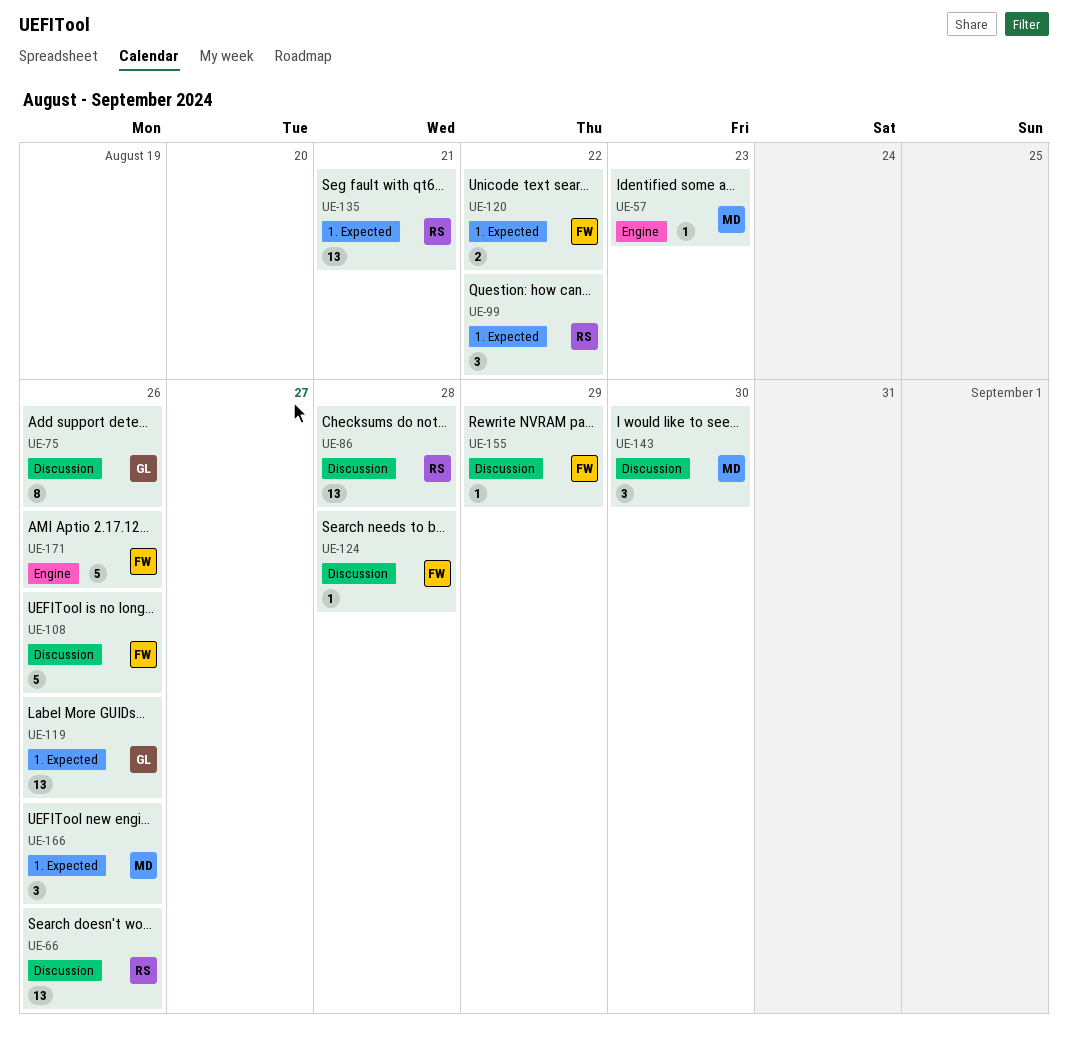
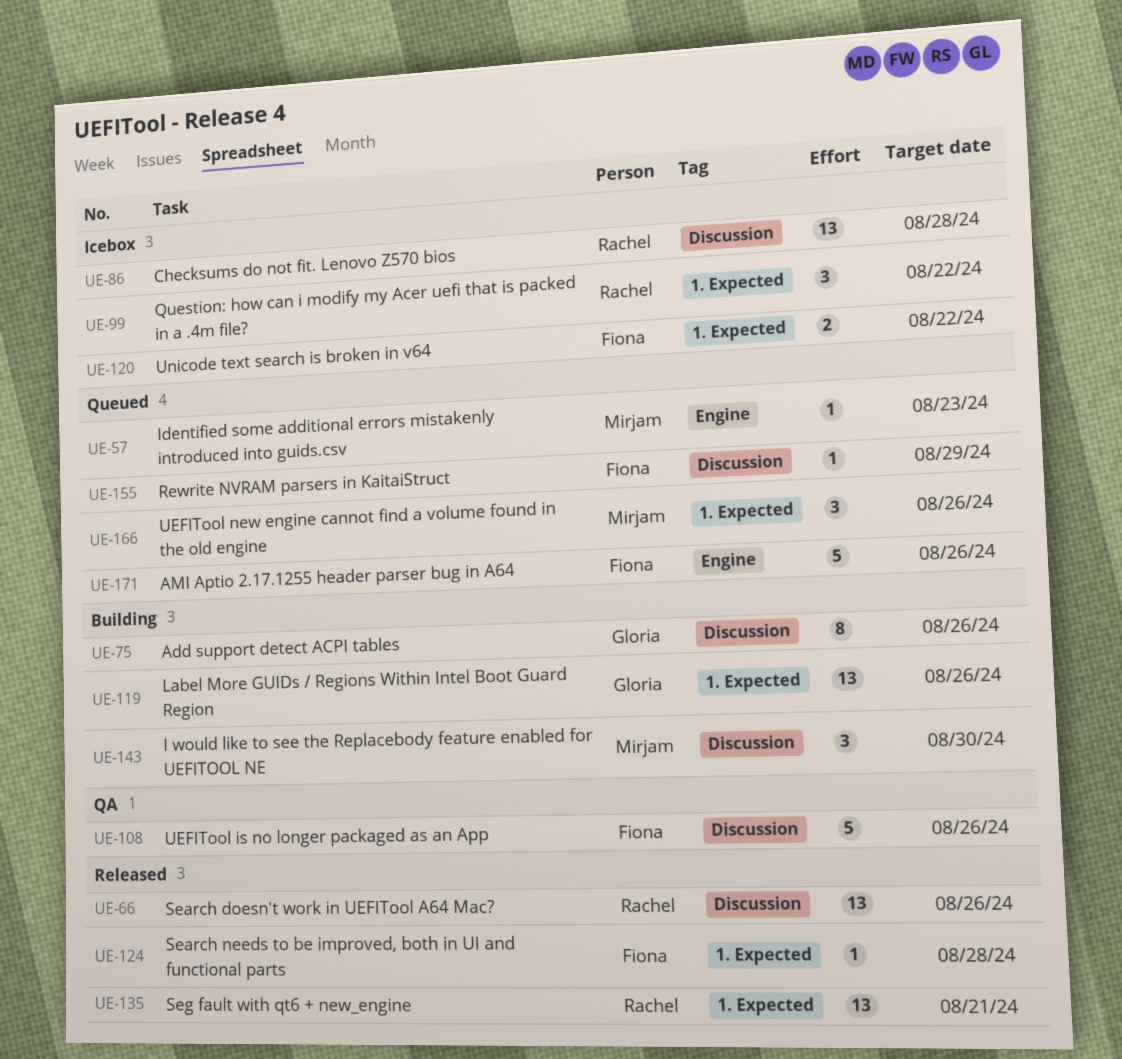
UE-124, label: Discussion -> 1. Expected

